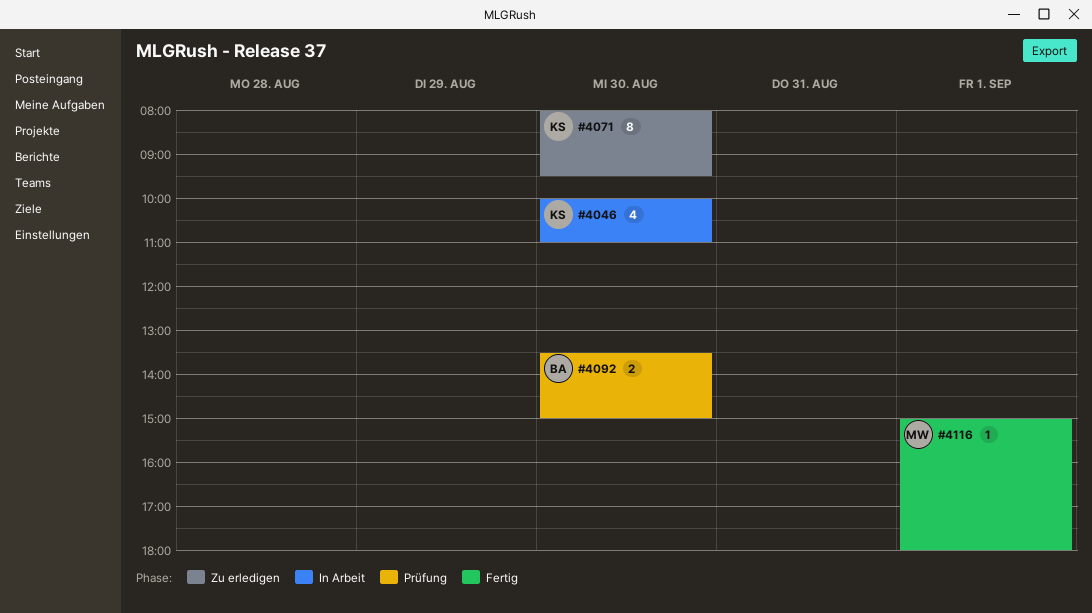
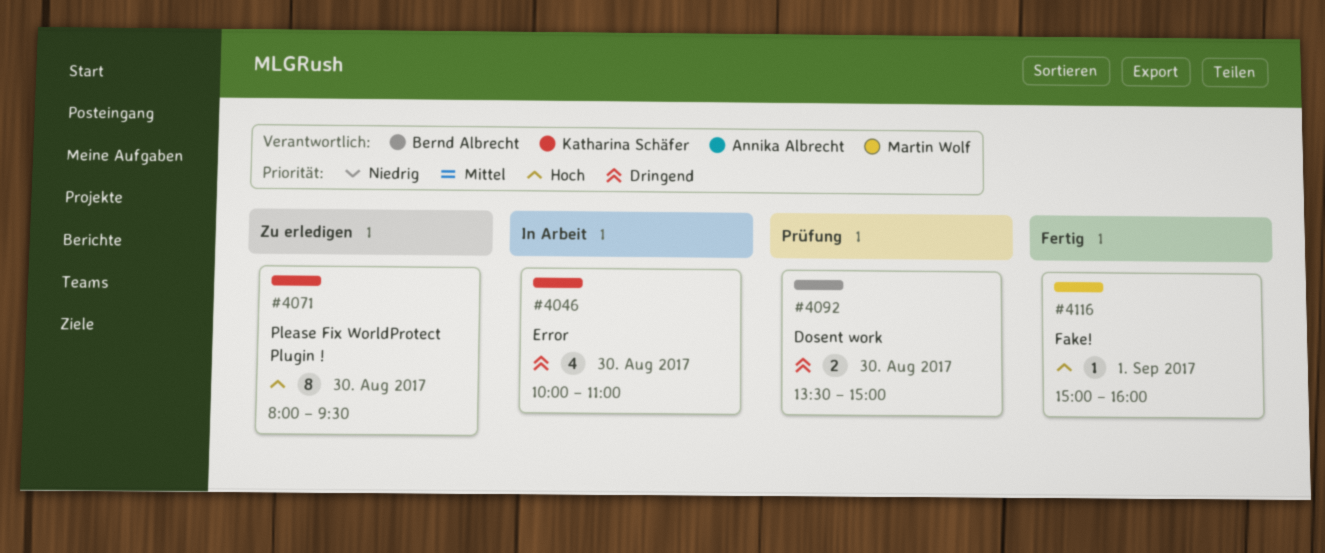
#4116, ends: 18:00 -> 16:00

